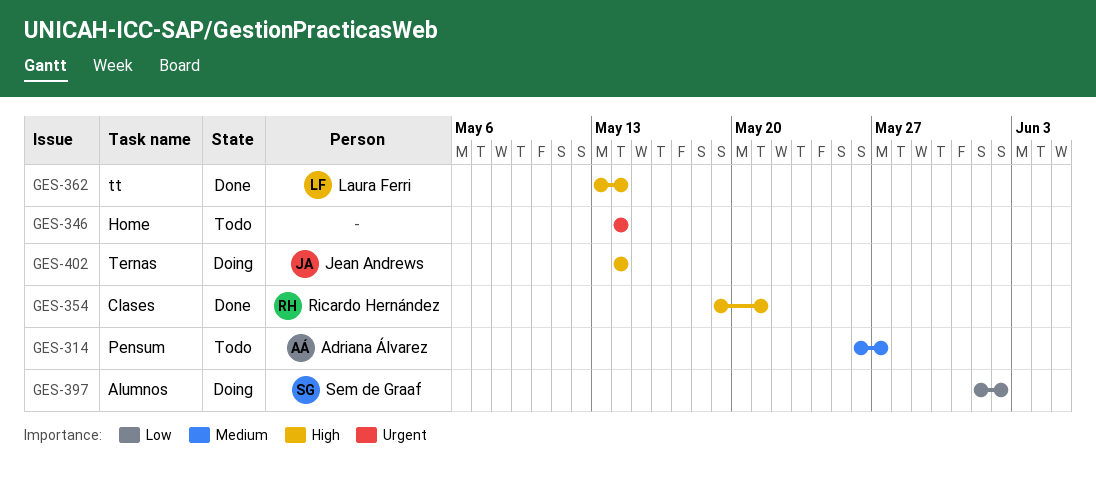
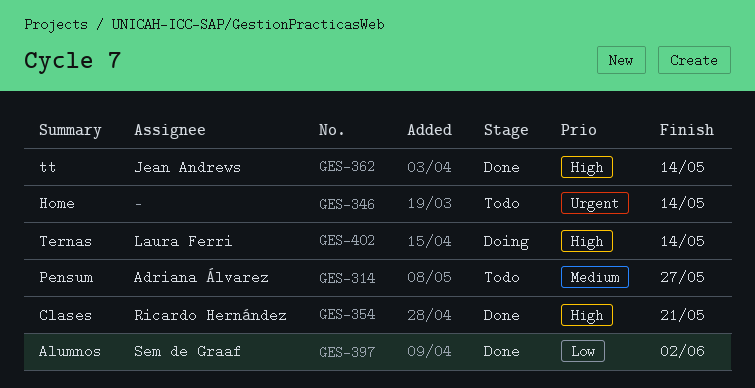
GES-362, owner: Laura Ferri -> Jean Andrews
GES-397, status: Doing -> Done
GES-402, owner: Jean Andrews -> Laura Ferri

